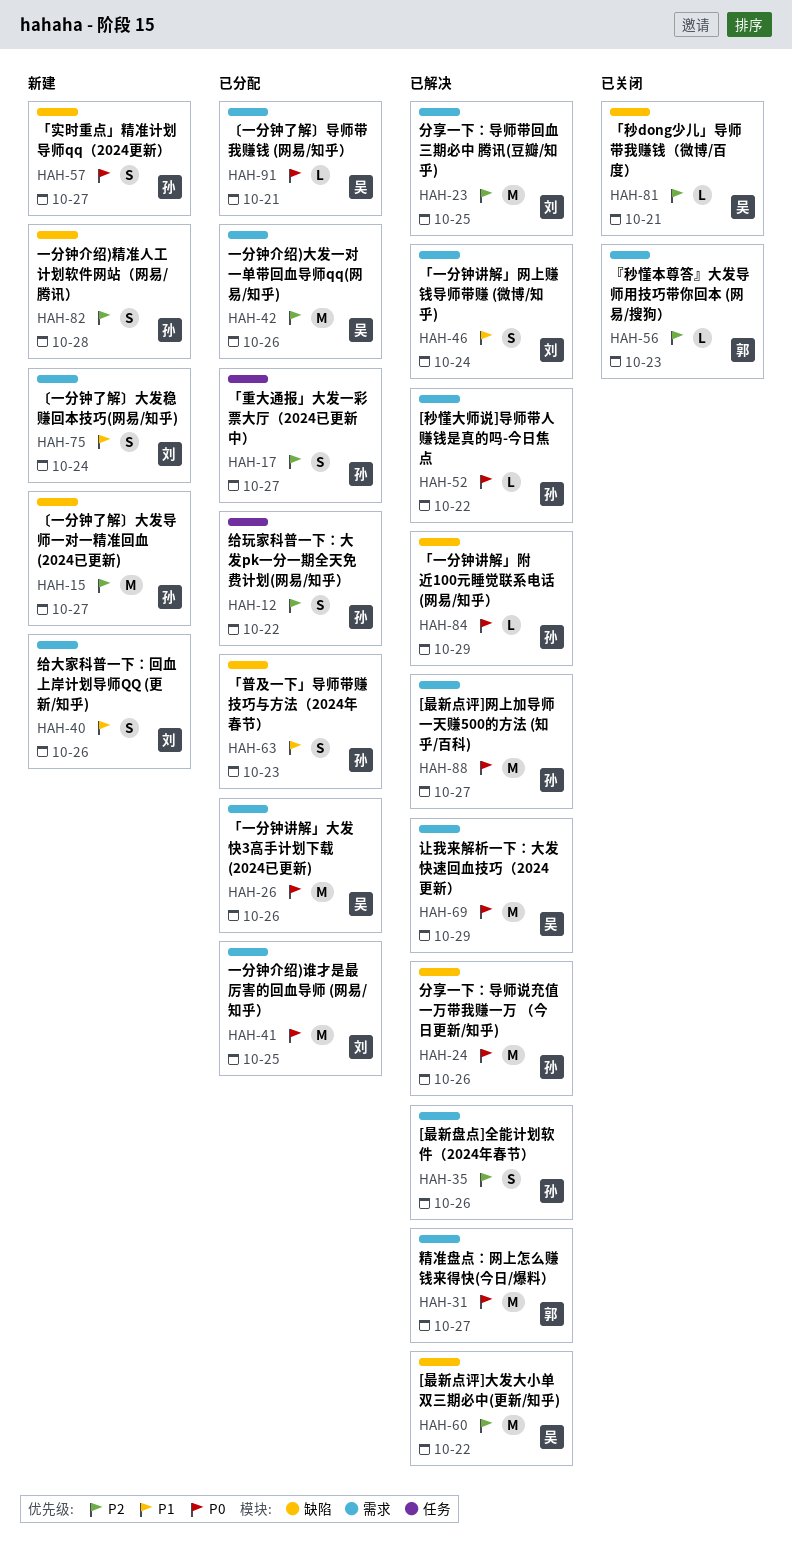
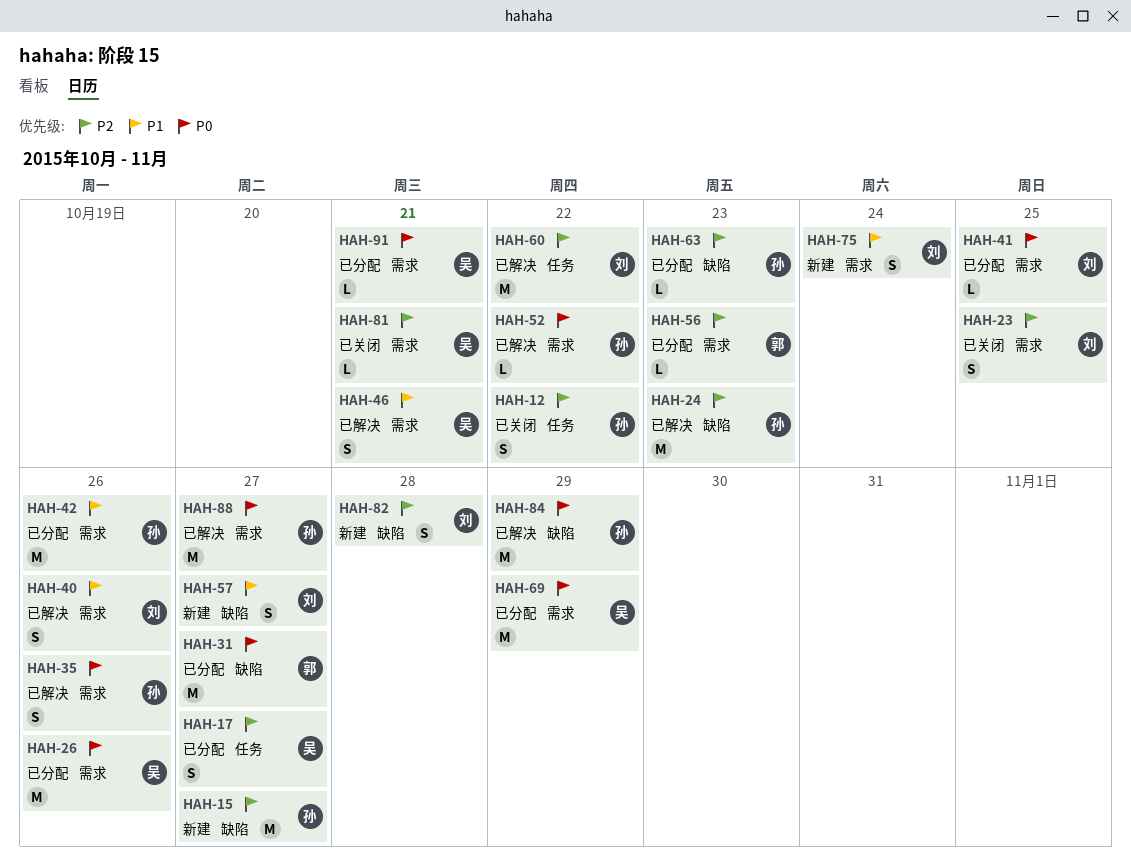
HAH-12, status: 已分配 -> 已关闭
HAH-17, owner: 孙 -> 吴
HAH-23, status: 已解决 -> 已关闭
HAH-23, estimate: M -> S
HAH-24, priority: P0 -> P2
HAH-24, due: Oct 26 -> Oct 23
HAH-31, status: 已解决 -> 已分配
HAH-31, label: 需求 -> 缺陷
HAH-35, priority: P2 -> P0
HAH-40, status: 新建 -> 已解决
HAH-41, estimate: M -> L
HAH-42, owner: 吴 -> 孙
HAH-42, priority: P2 -> P1
HAH-46, owner: 刘 -> 吴
HAH-46, due: Oct 24 -> Oct 21
HAH-56, status: 已关闭 -> 已分配
HAH-57, owner: 孙 -> 刘
HAH-57, priority: P0 -> P1
HAH-60, owner: 吴 -> 刘
HAH-60, label: 缺陷 -> 任务
HAH-63, priority: P1 -> P2
HAH-63, estimate: S -> L
HAH-69, status: 已解决 -> 已分配
HAH-81, label: 缺陷 -> 需求
HAH-82, owner: 孙 -> 刘
HAH-84, estimate: L -> M

